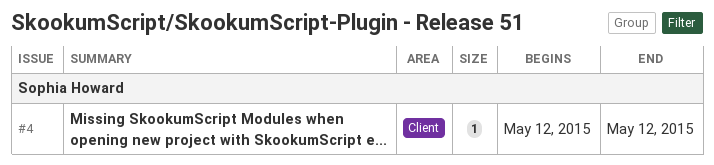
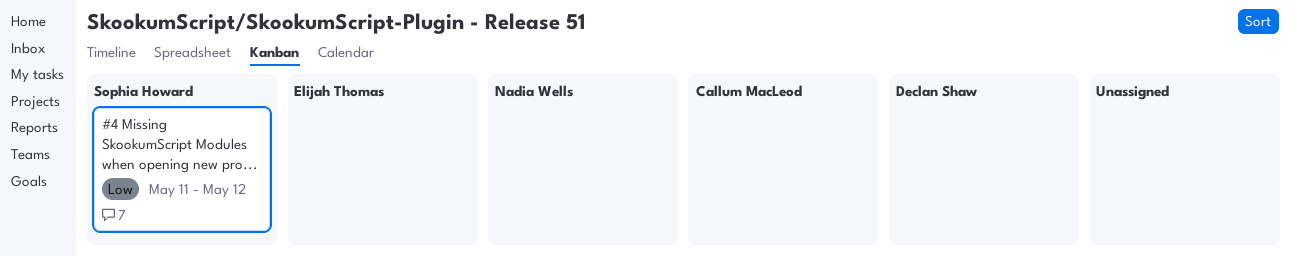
#4, start: May 12 -> May 11

